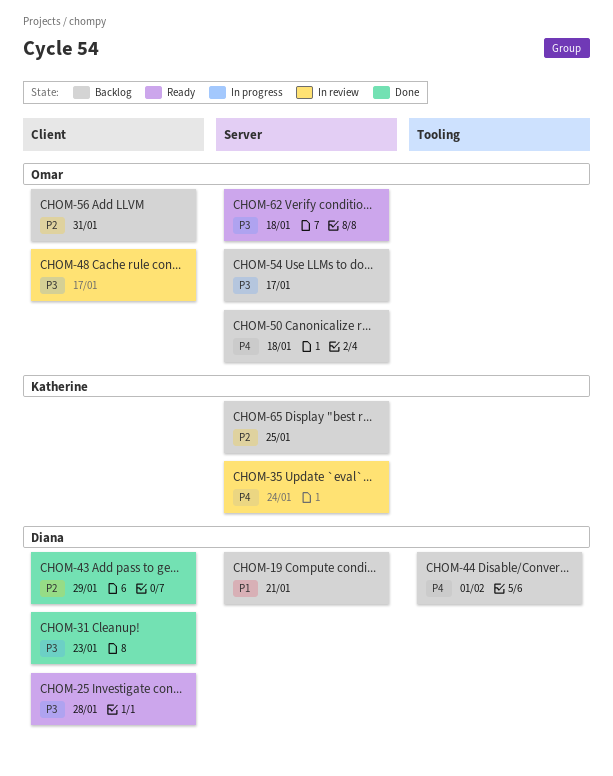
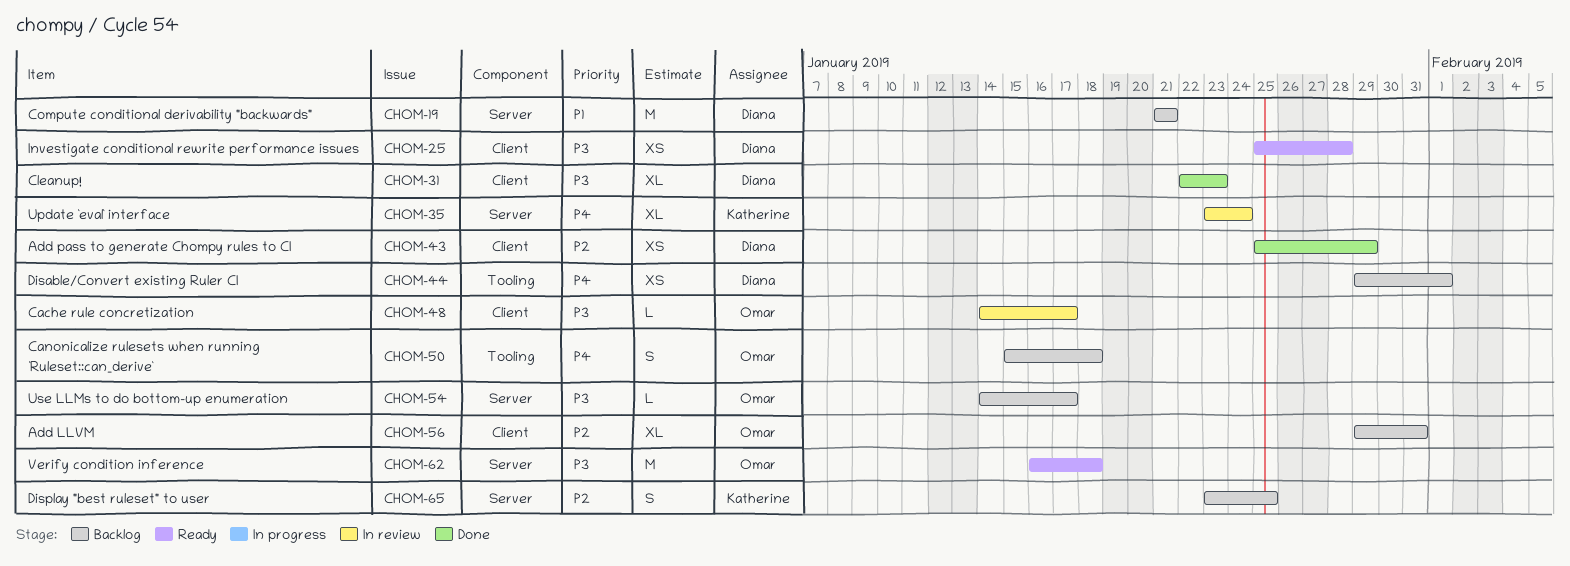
CHOM-50, label: Server -> Tooling

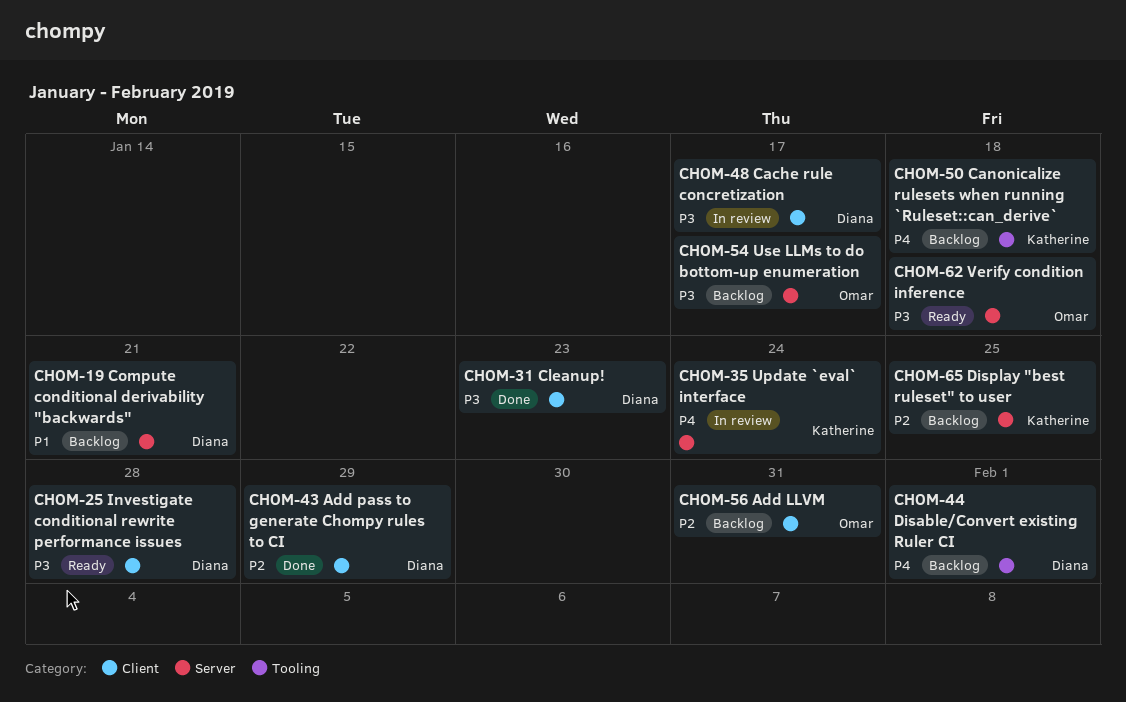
CHOM-48, owner: Omar -> Diana
CHOM-50, owner: Omar -> Katherine

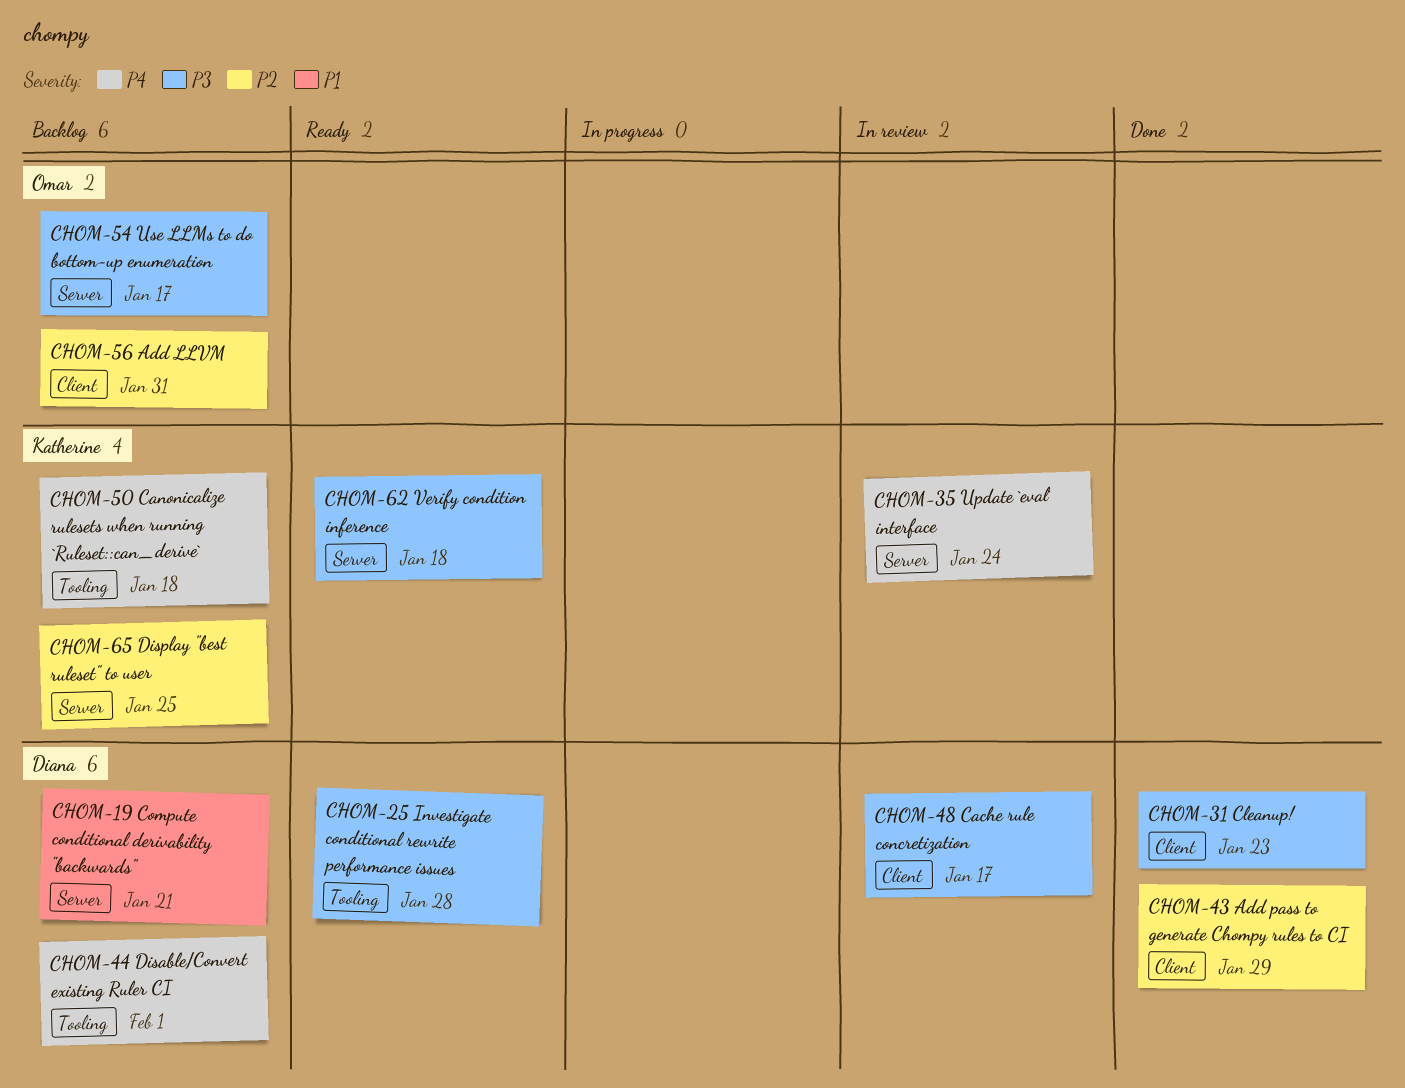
CHOM-25, label: Client -> Tooling
CHOM-62, owner: Omar -> Katherine

